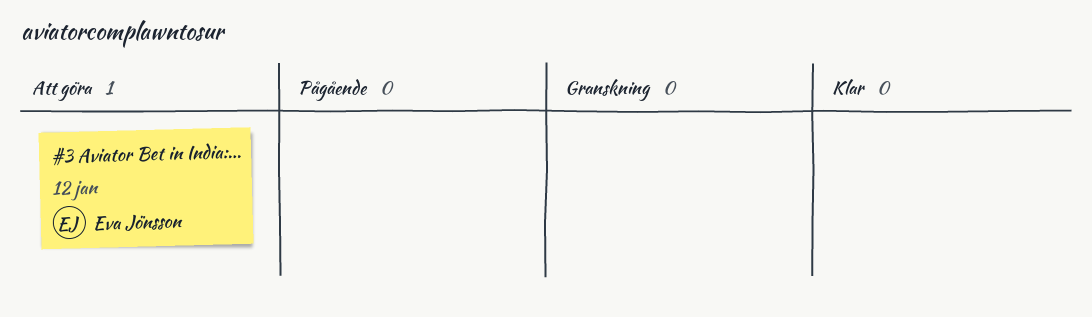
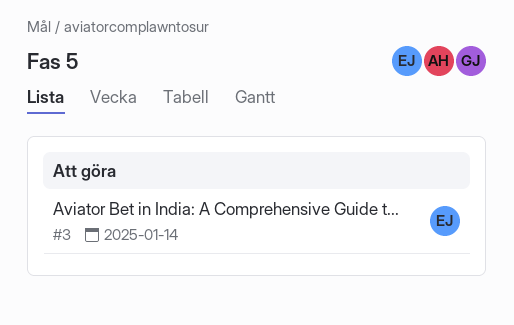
#3, due: Jan 12 -> Jan 14

